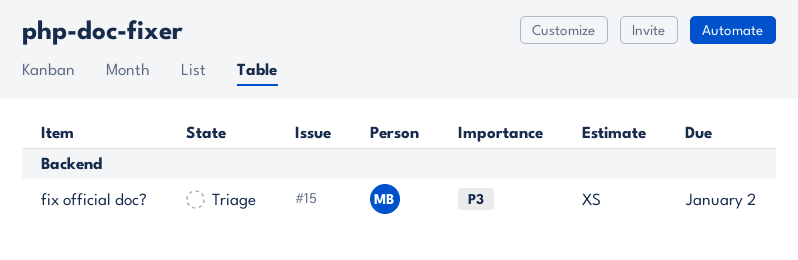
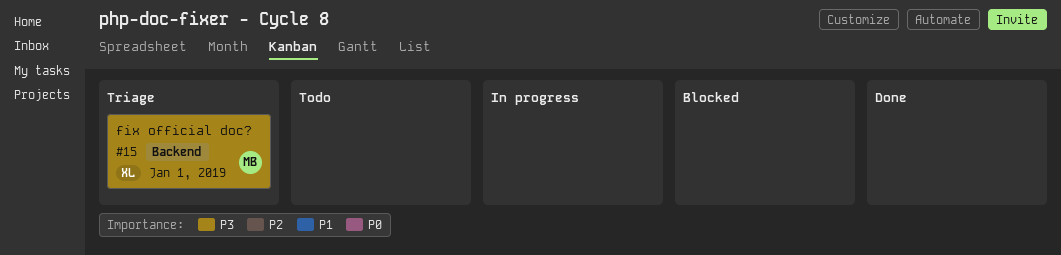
#15, estimate: XS -> XL
#15, due: Jan 2 -> Jan 1

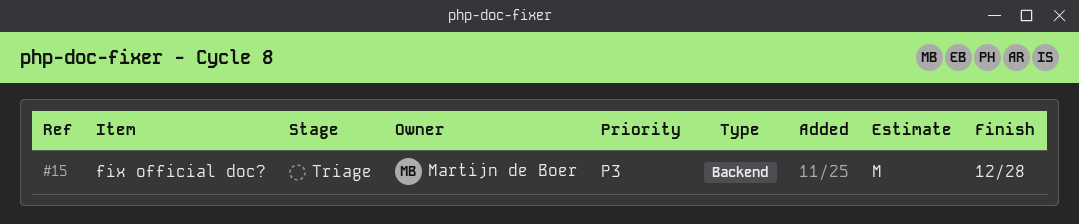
#15, estimate: XL -> M
#15, due: Jan 1 -> Dec 28

